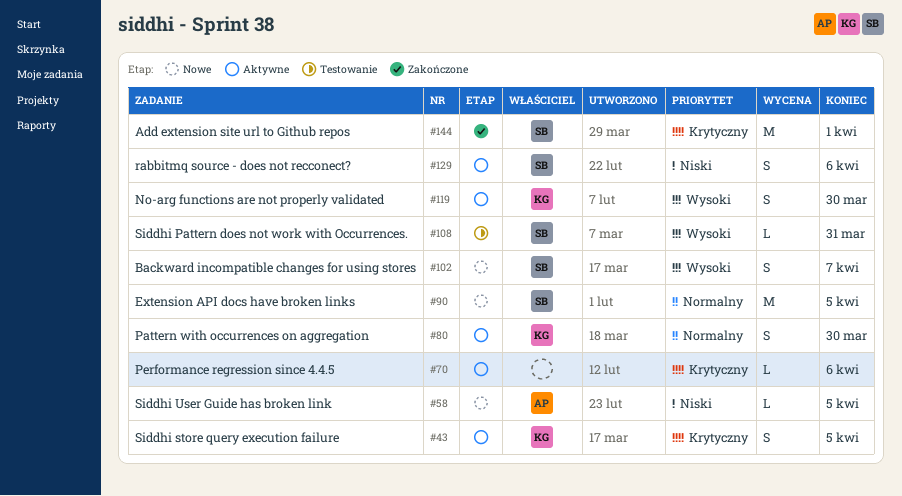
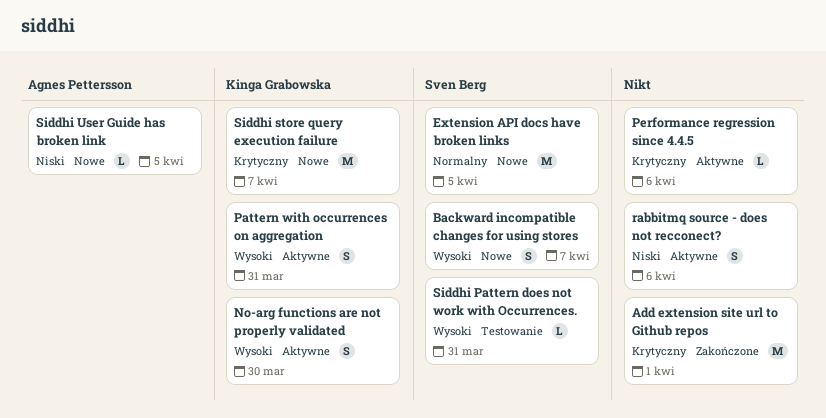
Add extension site url to Github repos, owner: Sven Berg -> none
Pattern with occurrences on aggregation, priority: Normalny -> Wysoki
Pattern with occurrences on aggregation, due: Mar 30 -> Mar 31
rabbitmq source - does not recconect?, owner: Sven Berg -> none
Siddhi store query execution failure, status: Aktywne -> Nowe
Siddhi store query execution failure, estimate: S -> M
Siddhi store query execution failure, due: Apr 5 -> Apr 7

